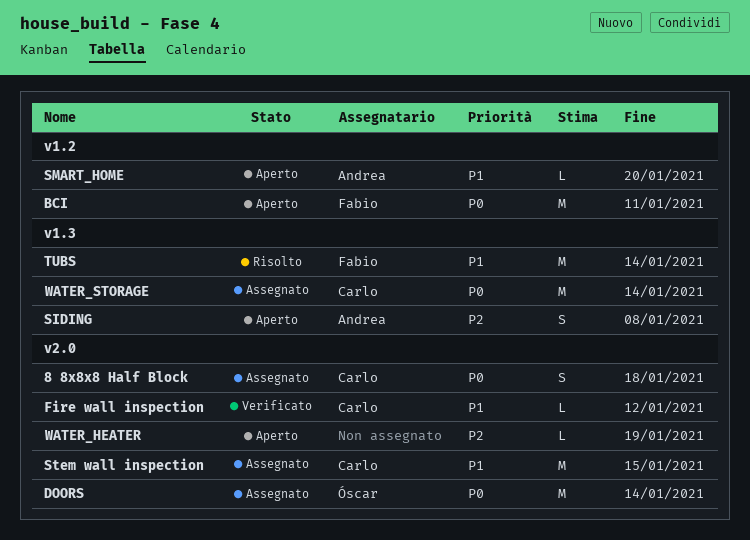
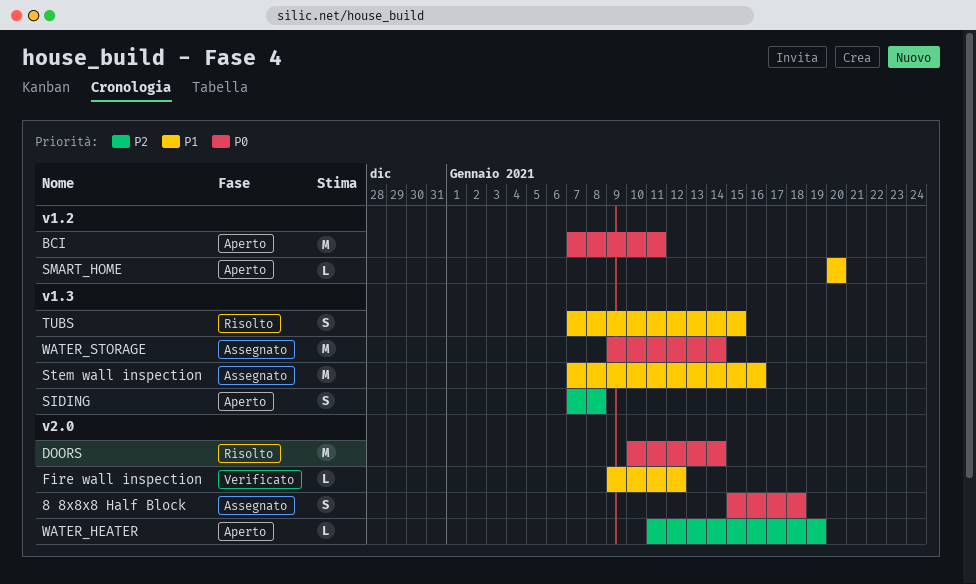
DOORS, status: Assegnato -> Risolto
Stem wall inspection, label: v2.0 -> v1.3
Stem wall inspection, due: Jan 15 -> Jan 16
TUBS, estimate: M -> S
TUBS, due: Jan 14 -> Jan 15

